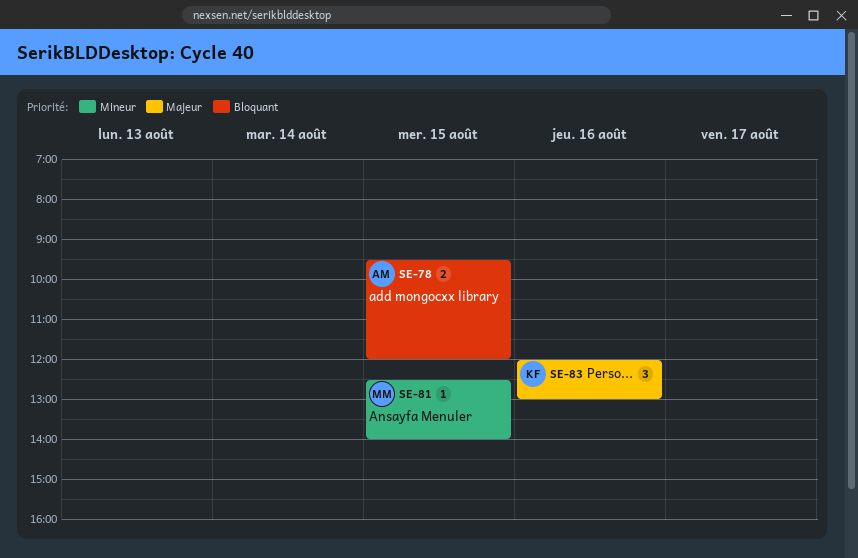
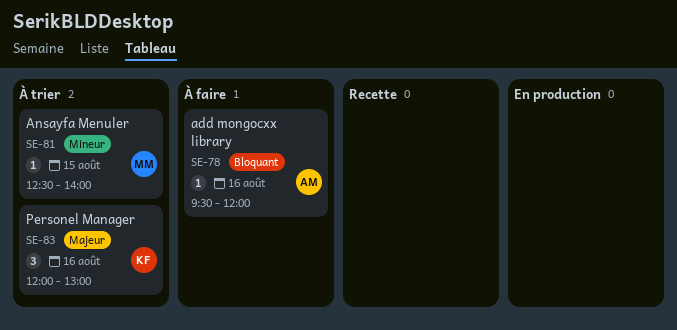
SE-78, estimate: 2 -> 1
SE-78, day: Aug 15 -> Aug 16

